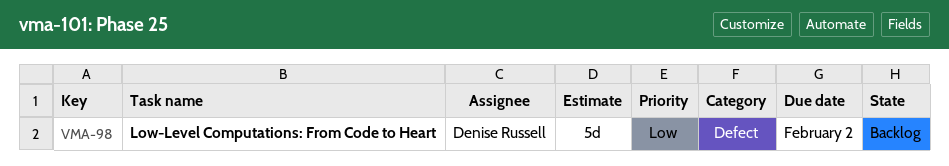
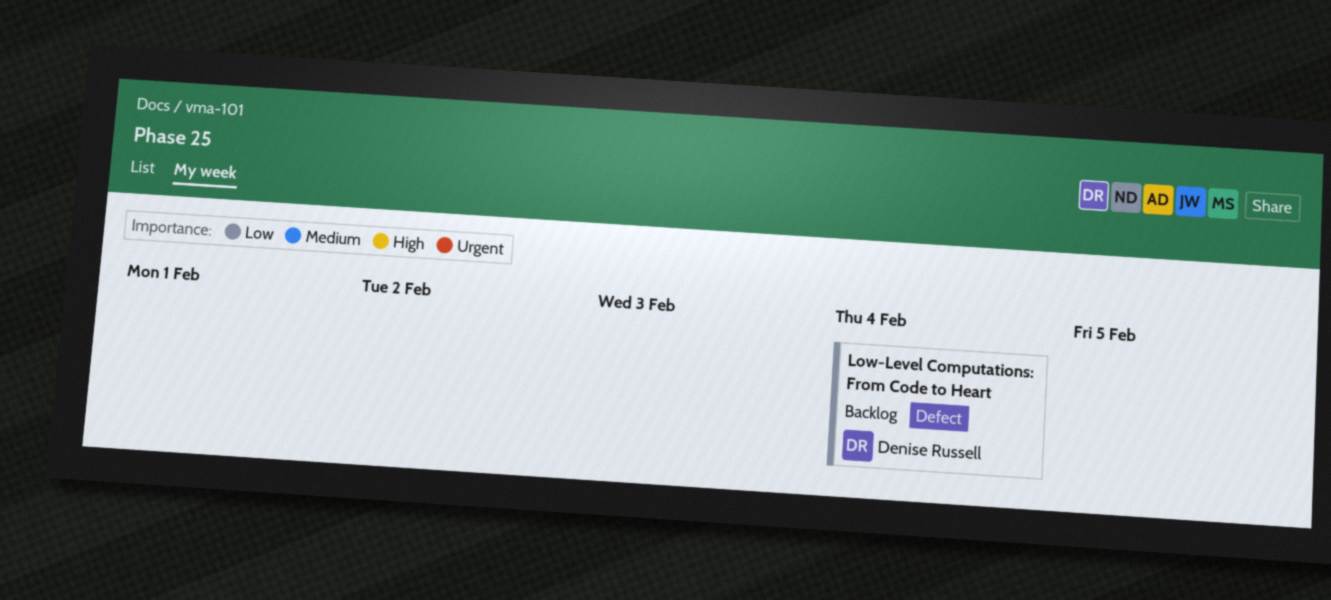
Low-Level Computations: From Code to Heart, due: Feb 2 -> Feb 4

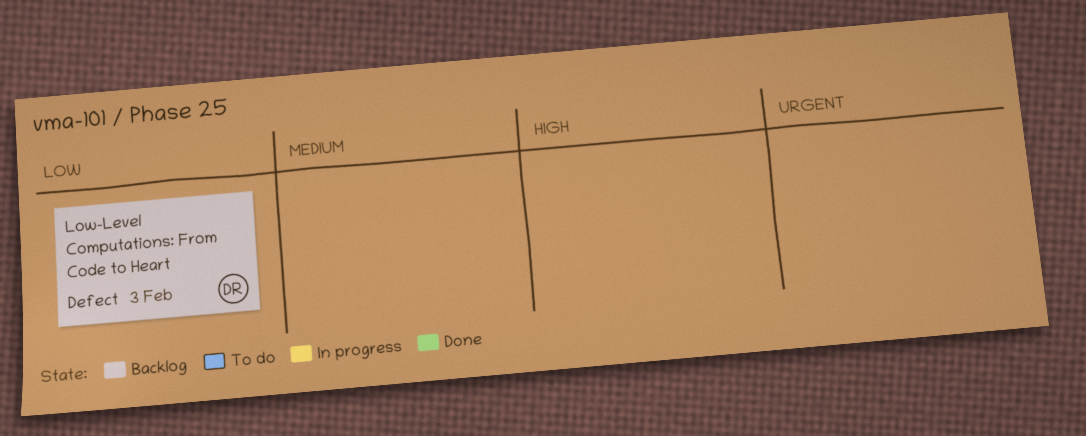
Low-Level Computations: From Code to Heart, due: Feb 4 -> Feb 3

